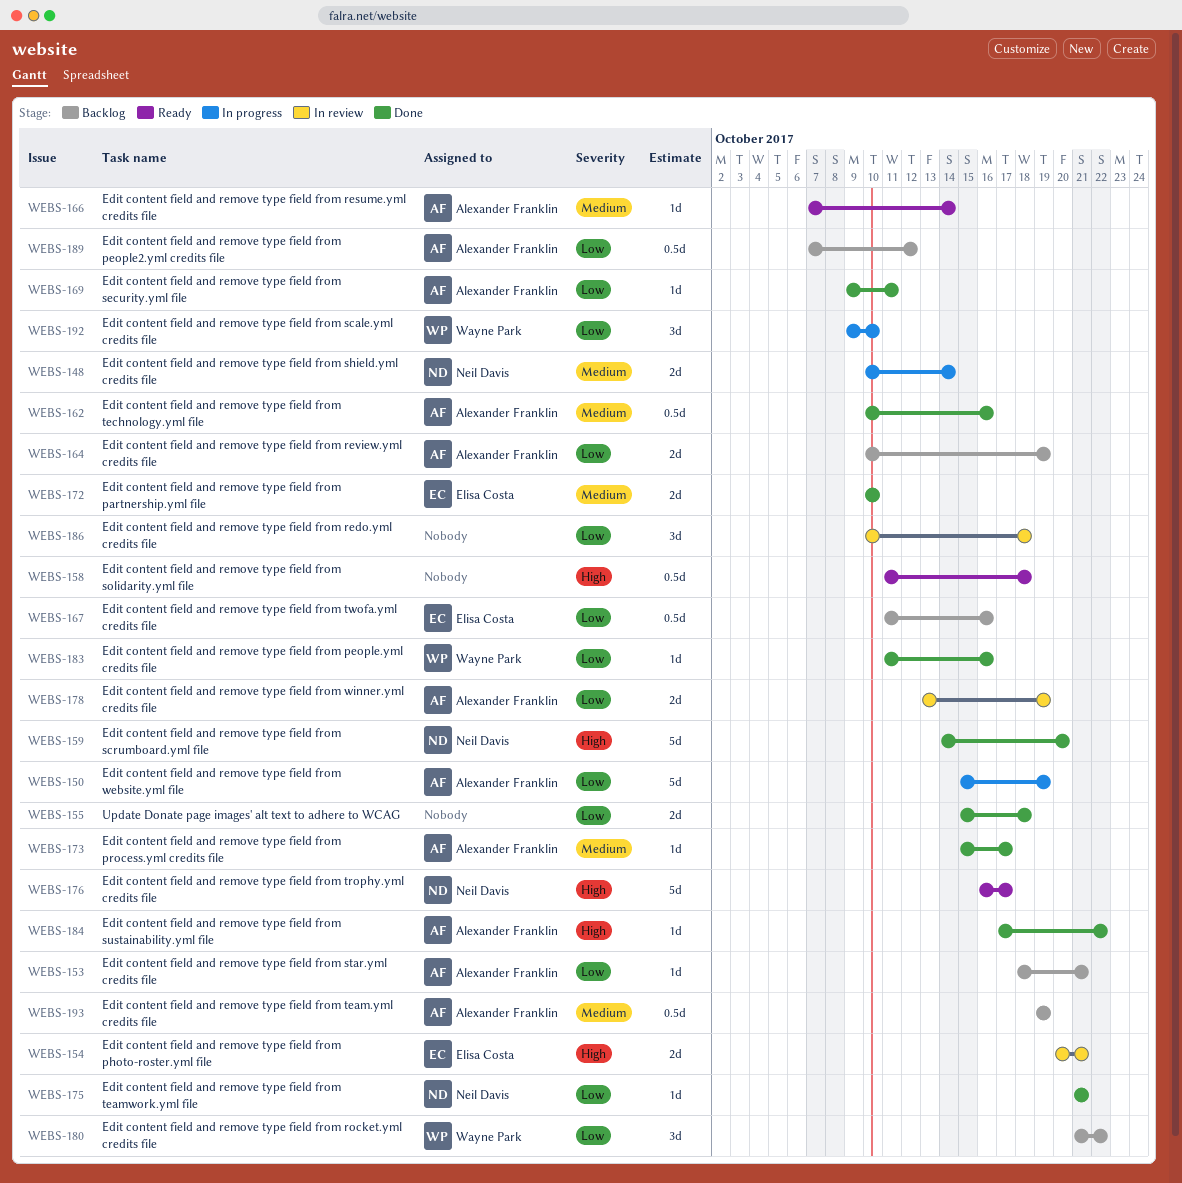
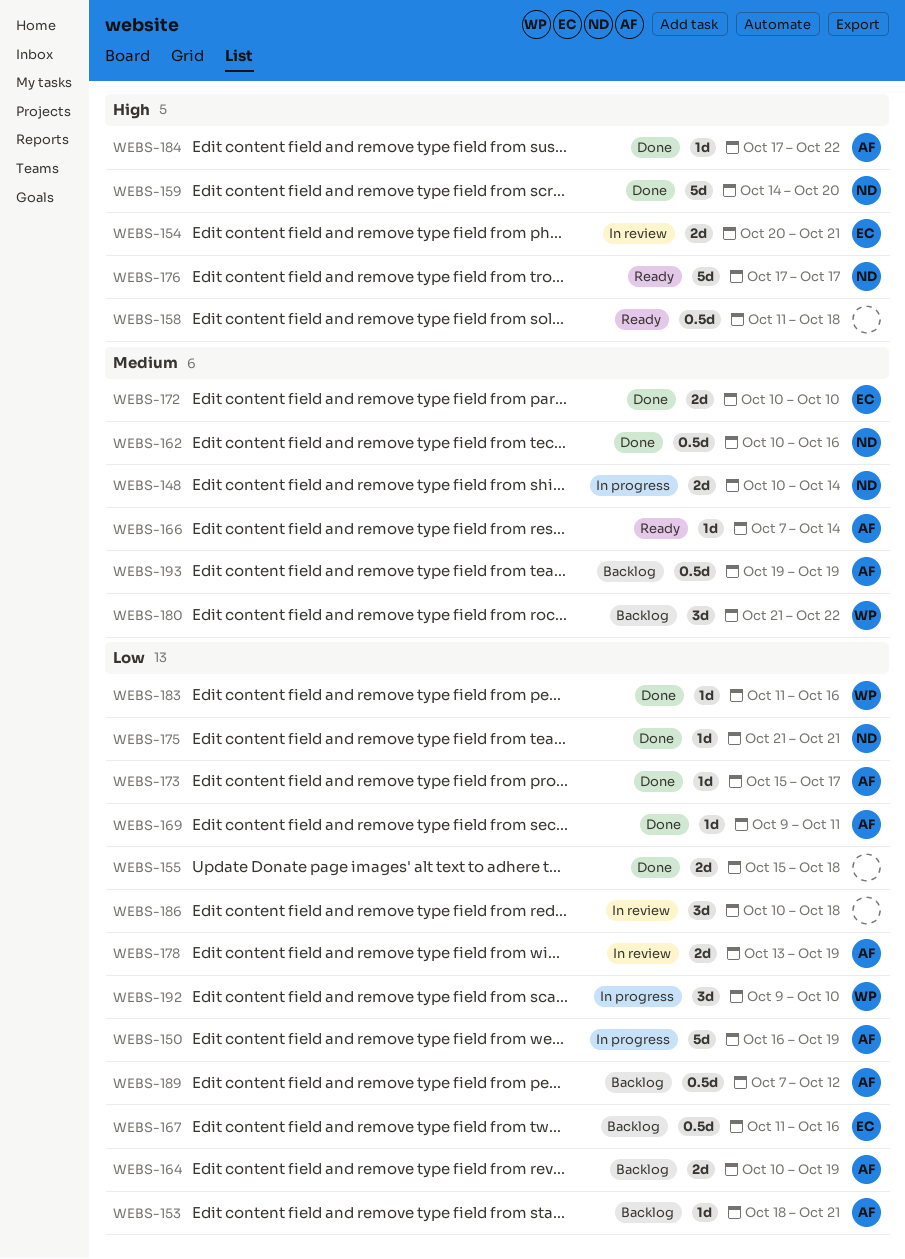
WEBS-150, start: Oct 15 -> Oct 16
WEBS-162, owner: Alexander Franklin -> Neil Davis
WEBS-173, priority: Medium -> Low
WEBS-176, start: Oct 16 -> Oct 17
WEBS-180, priority: Low -> Medium

